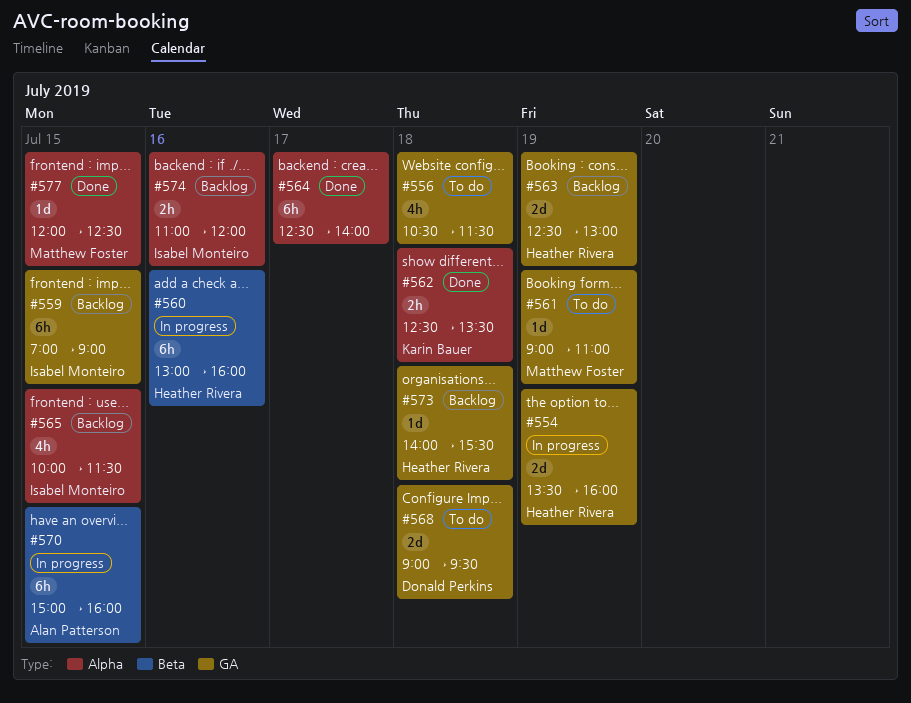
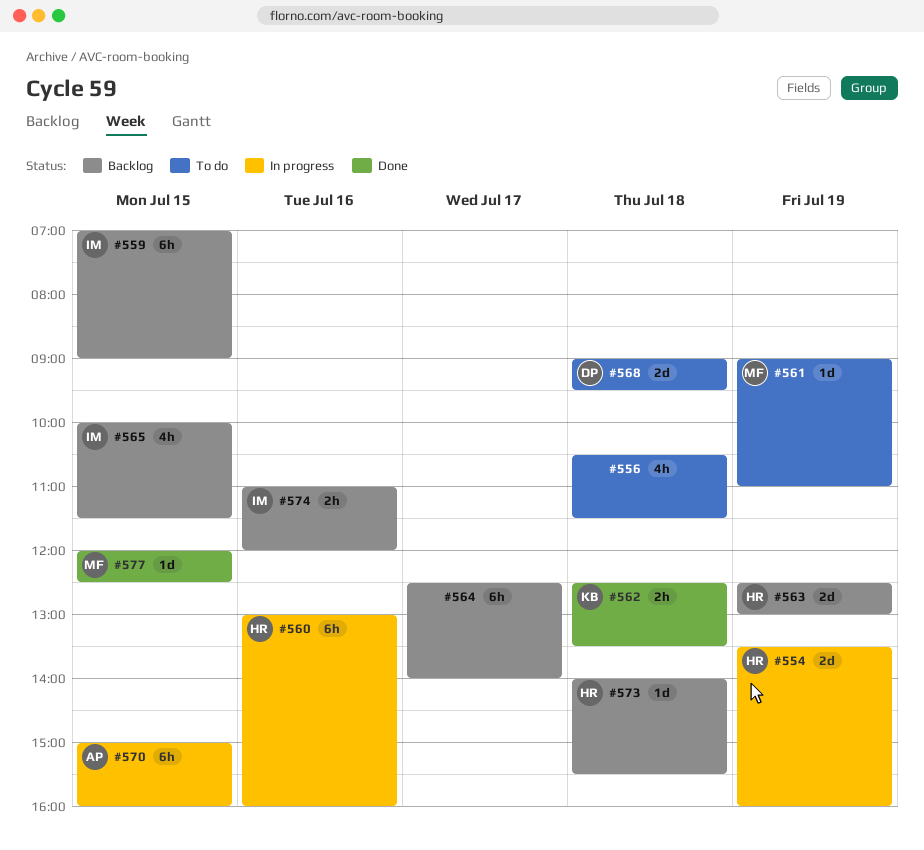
#564, status: Done -> Backlog

